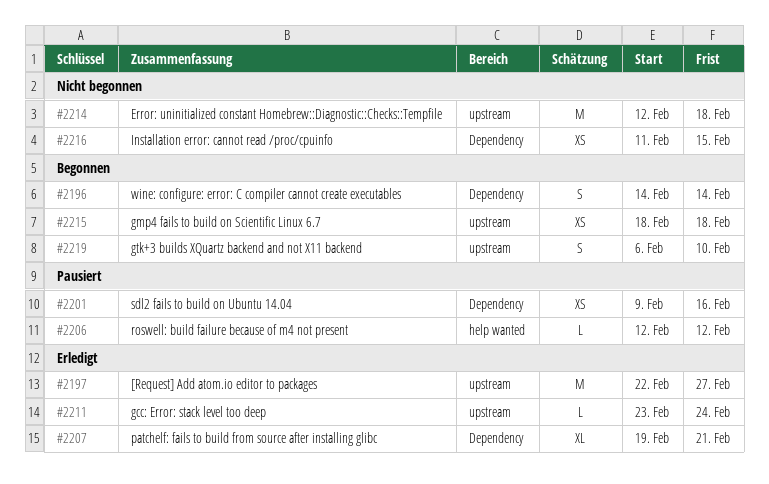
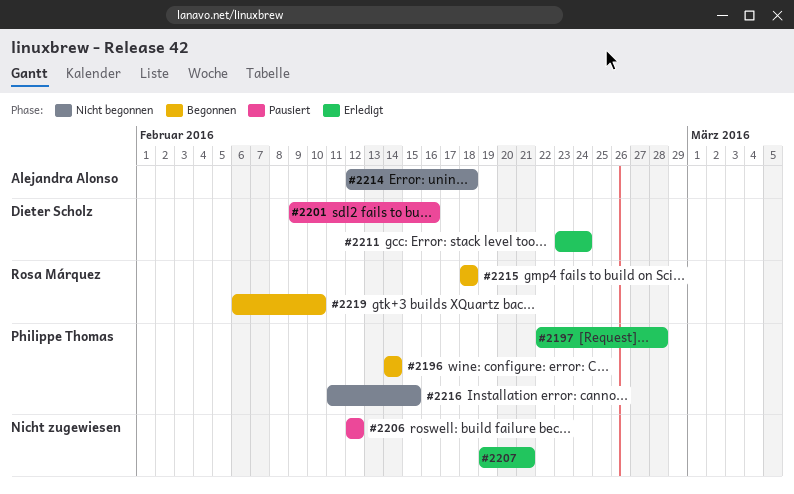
#2197, due: Feb 27 -> Feb 28

